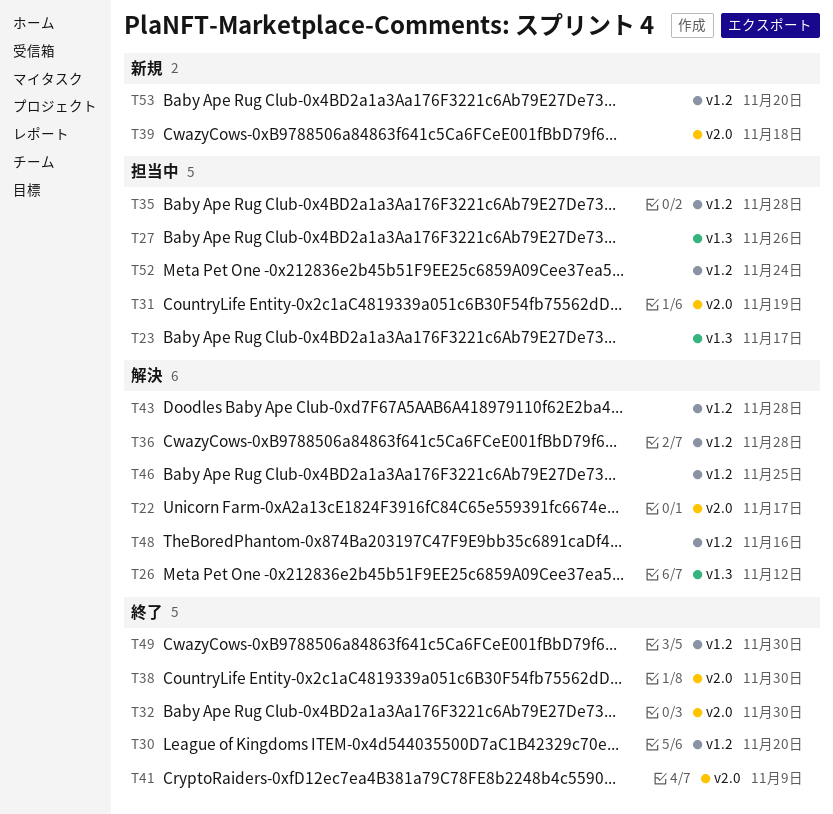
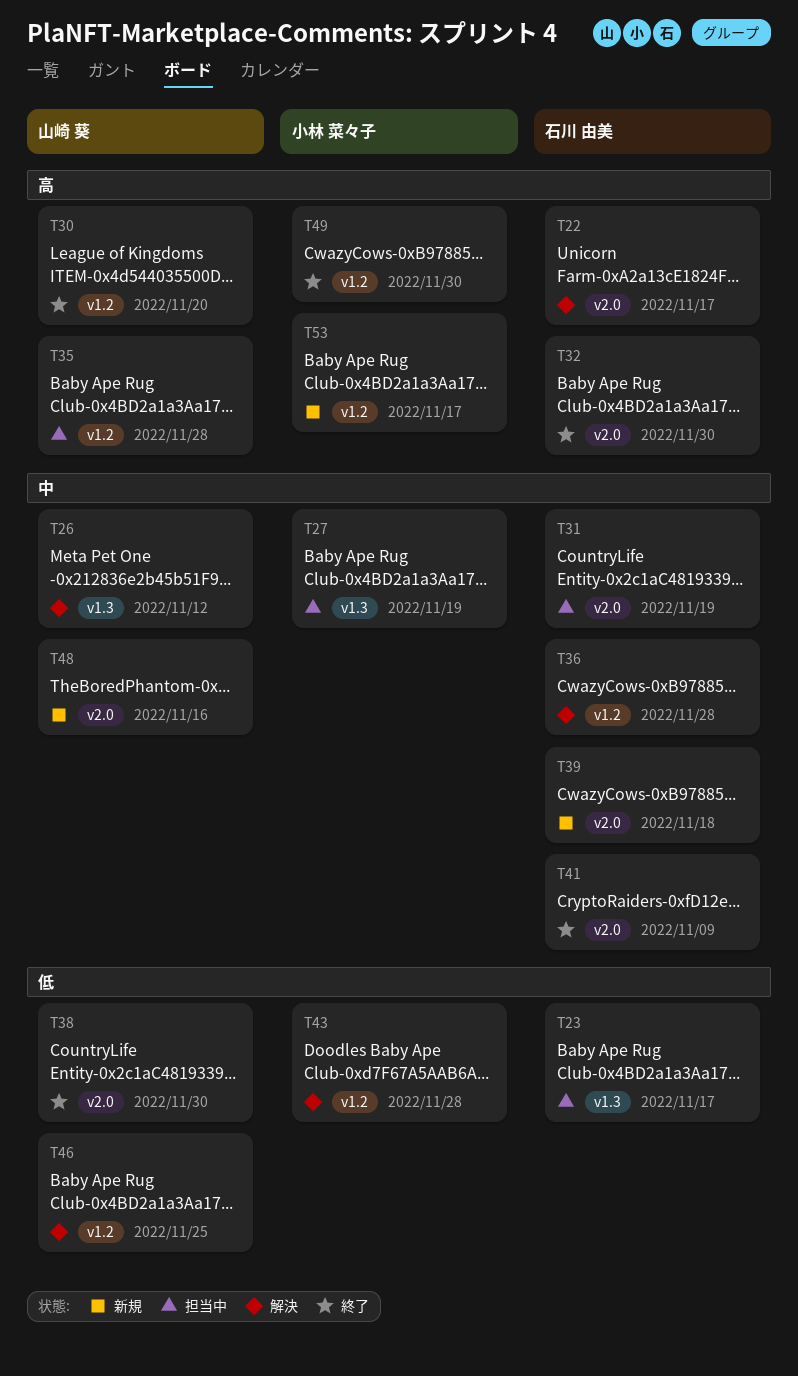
T27, due: Nov 26 -> Nov 19
T48, status: 解決 -> 新規
T48, label: v1.2 -> v2.0
T52: present -> none
T53, due: Nov 20 -> Nov 17

